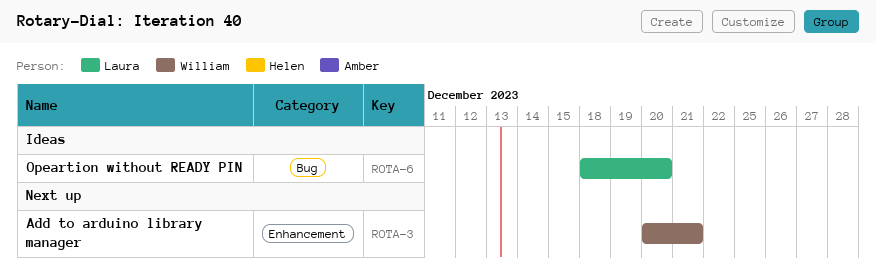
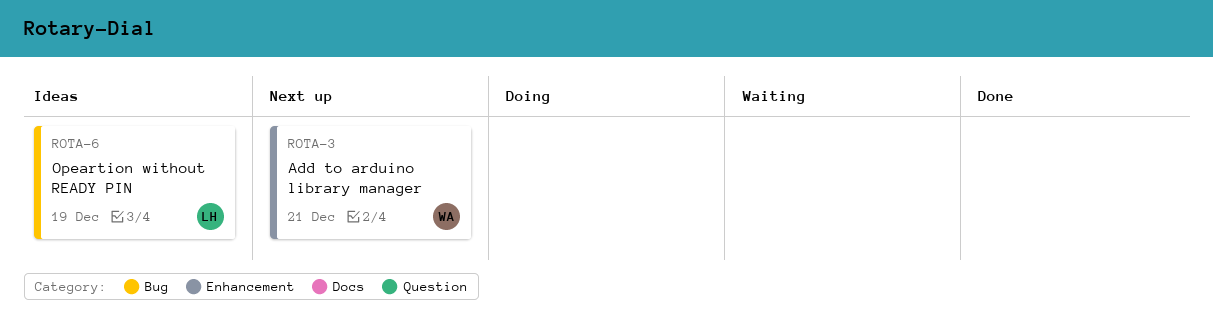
ROTA-6, due: Dec 20 -> Dec 19

